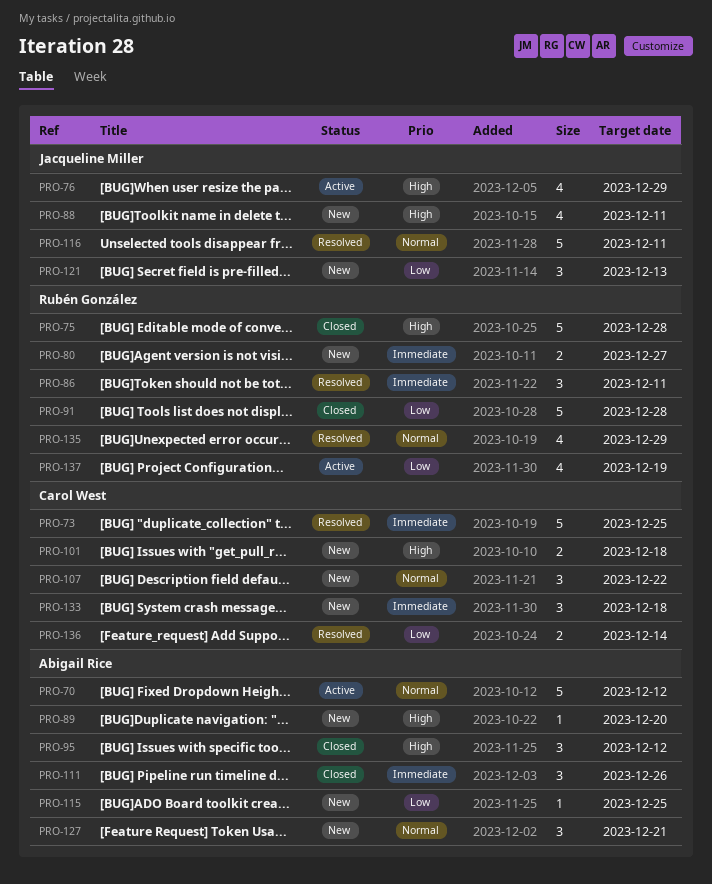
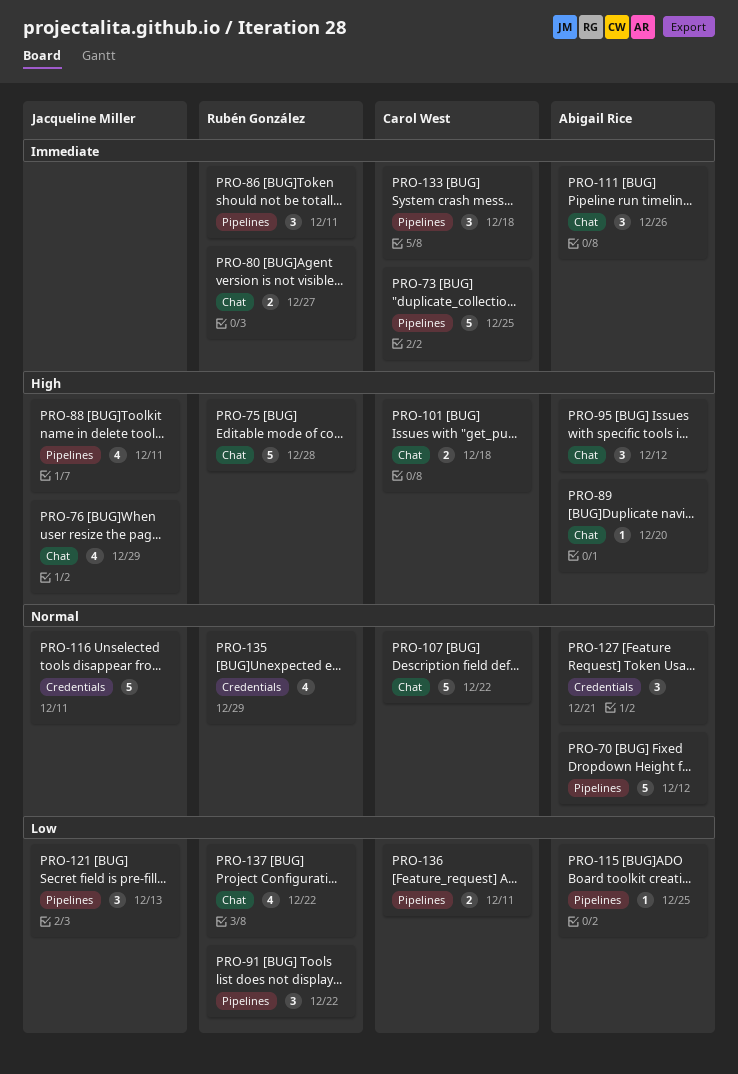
PRO-91, estimate: 5 -> 3
PRO-91, due: Dec 28 -> Dec 22
PRO-107, estimate: 3 -> 5
PRO-136, due: Dec 14 -> Dec 11
PRO-137, due: Dec 19 -> Dec 22

